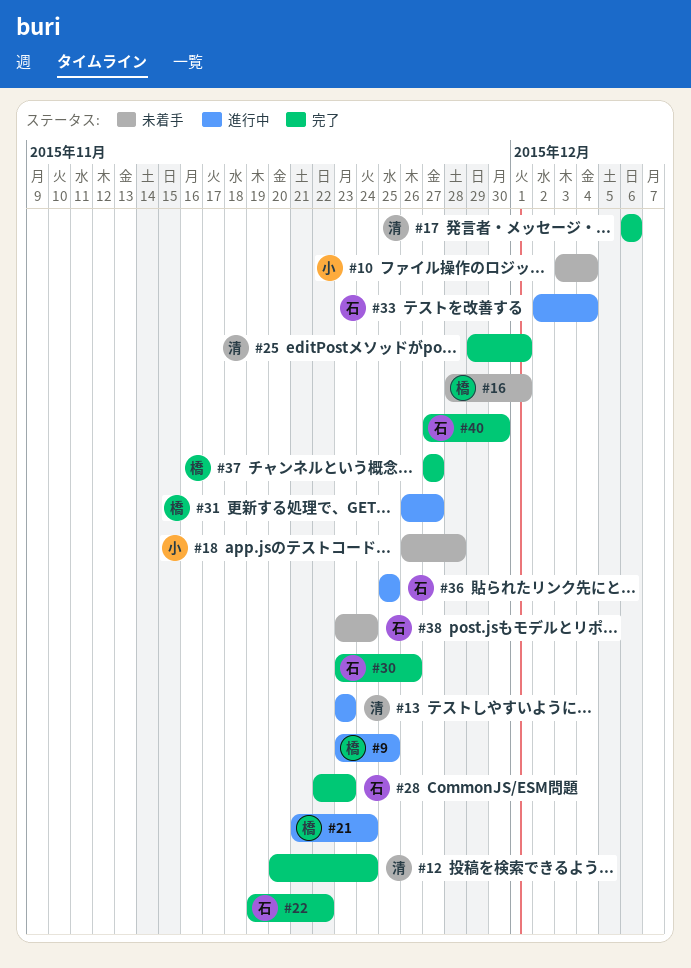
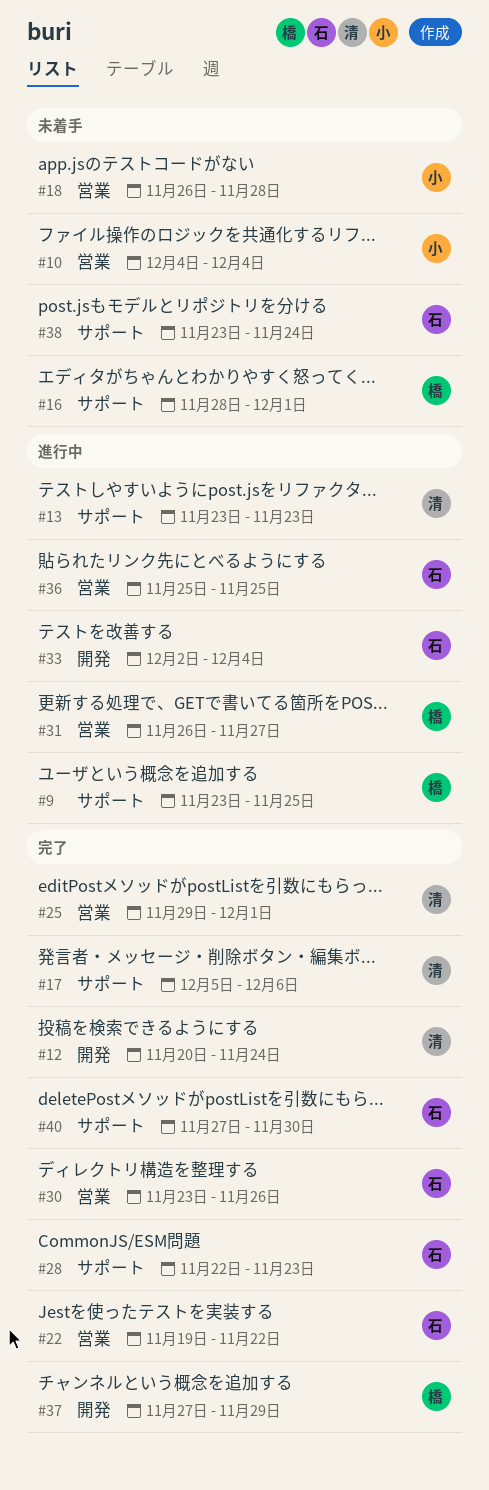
#10, start: Dec 3 -> Dec 4
#17, start: Dec 6 -> Dec 5
#21: present -> none
#37, due: Nov 27 -> Nov 29

